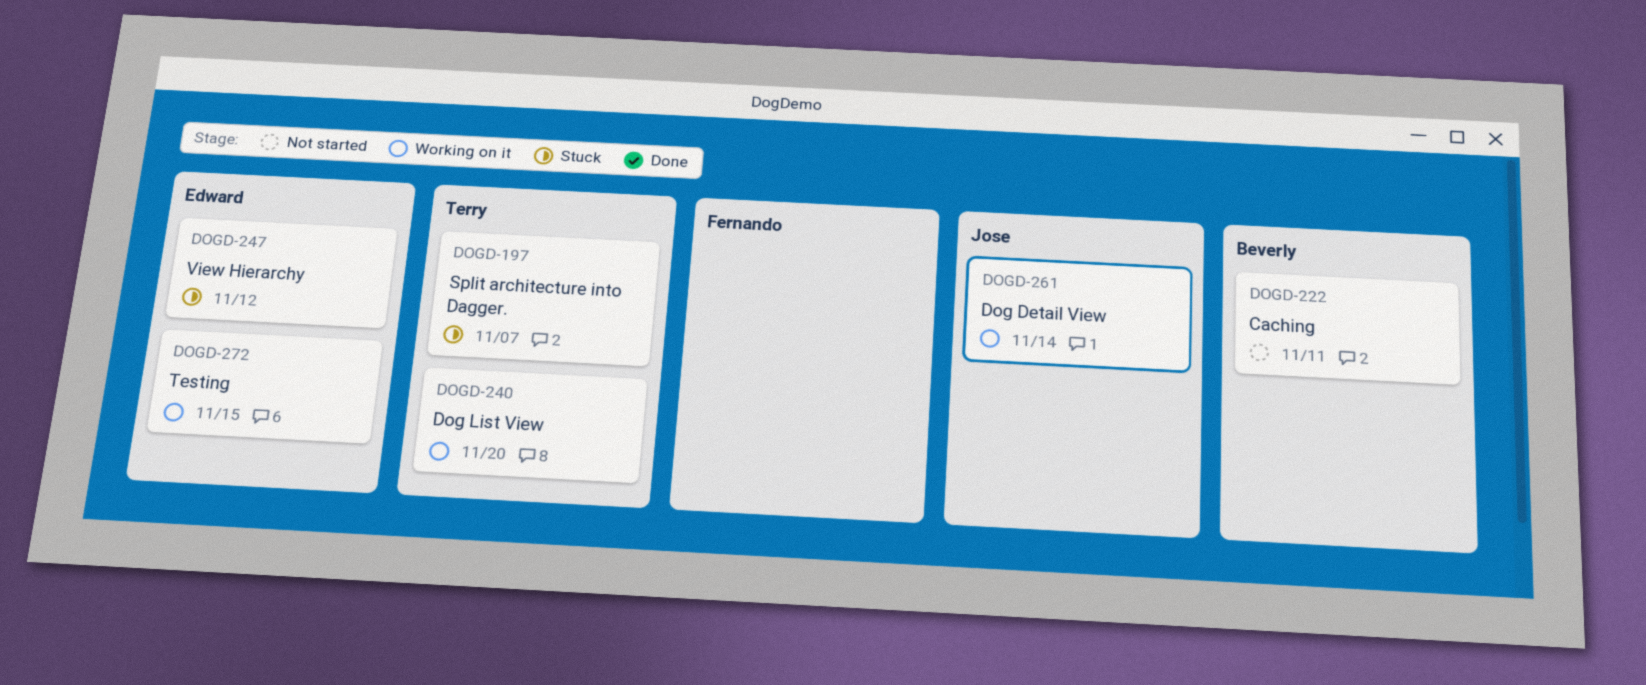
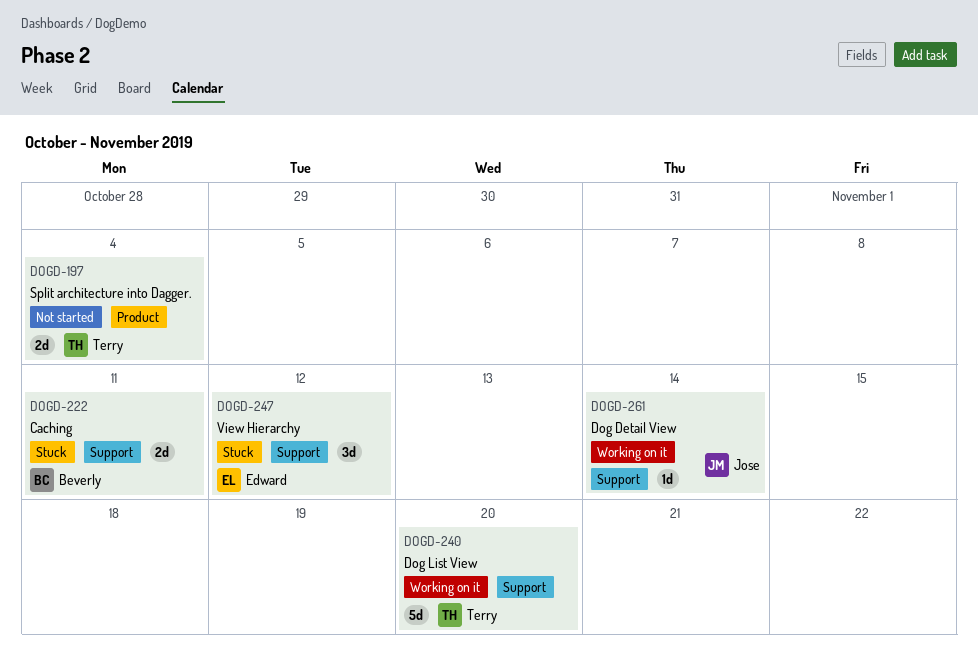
DOGD-197, status: Stuck -> Not started
DOGD-197, due: Nov 7 -> Nov 4
DOGD-222, status: Not started -> Stuck
DOGD-272: present -> none

